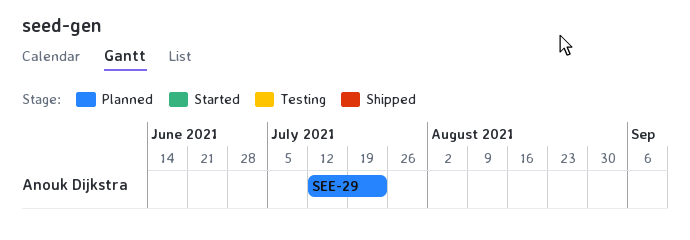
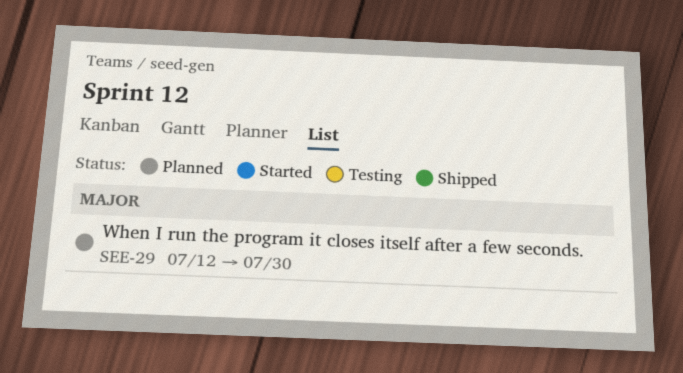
SEE-29, due: Jul 23 -> Jul 30

